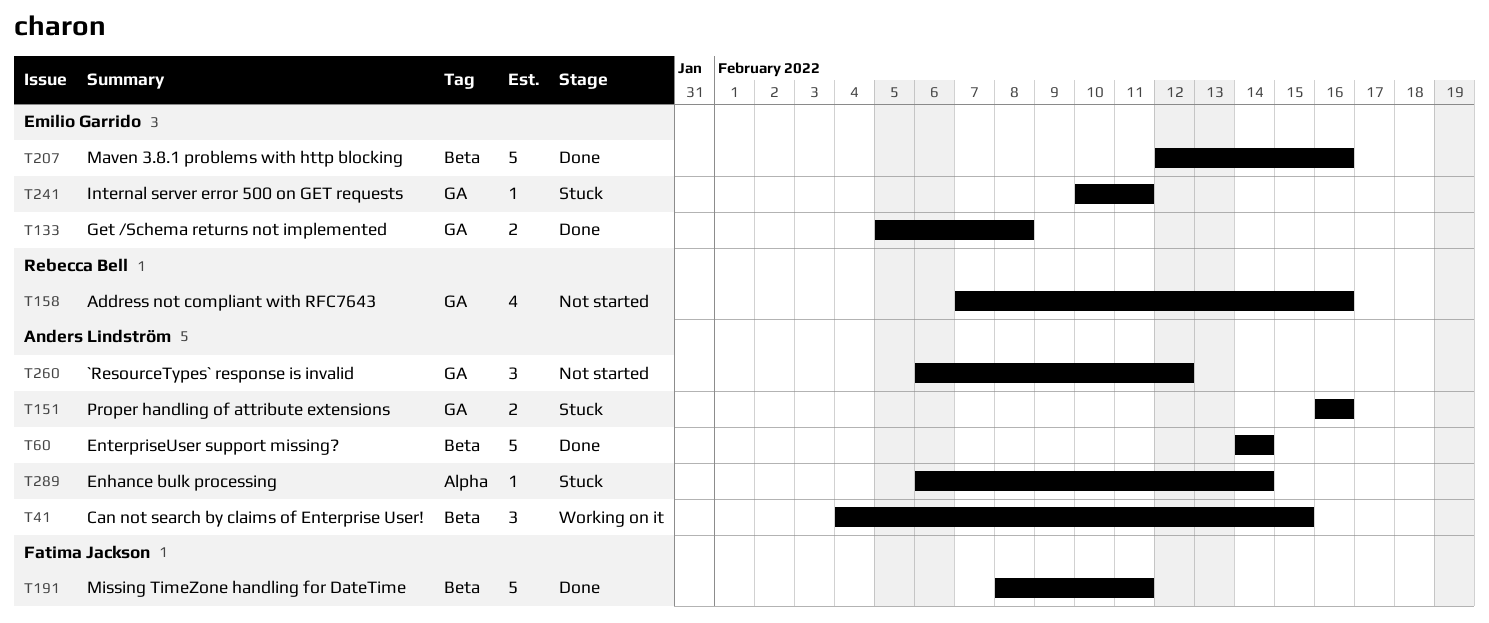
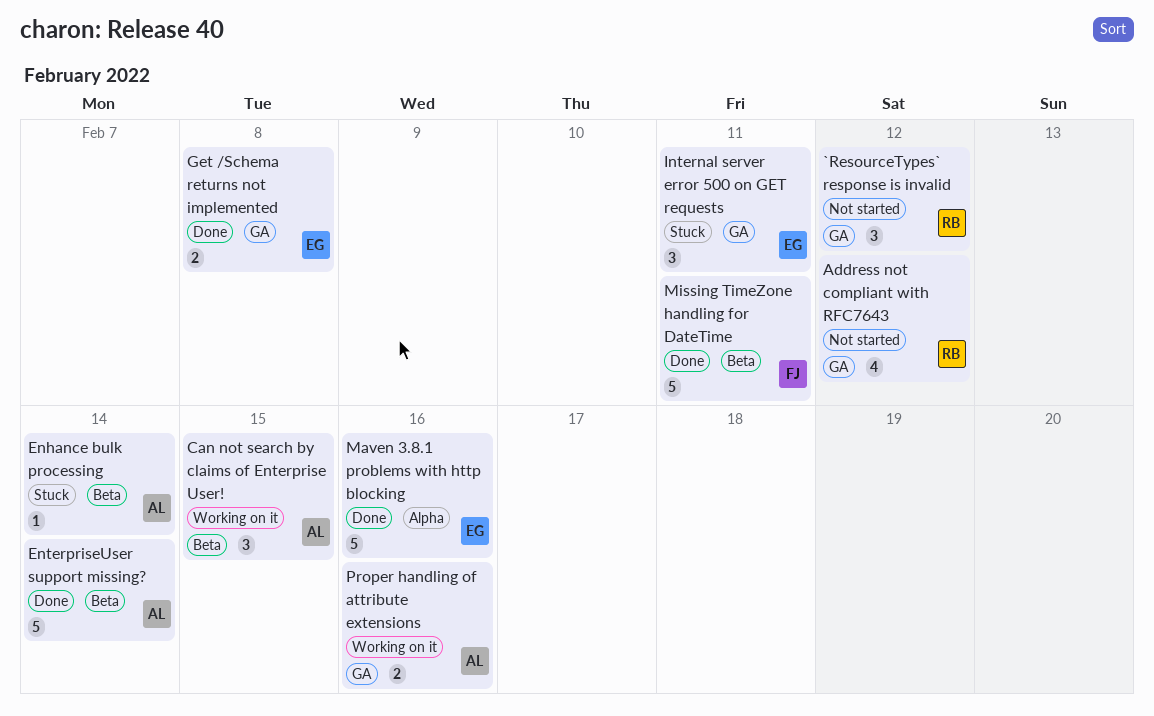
`ResourceTypes` response is invalid, owner: Anders Lindström -> Rebecca Bell
Address not compliant with RFC7643, due: Feb 16 -> Feb 12
Enhance bulk processing, label: Alpha -> Beta
Internal server error 500 on GET requests, estimate: 1 -> 3
Maven 3.8.1 problems with http blocking, label: Beta -> Alpha
Proper handling of attribute extensions, status: Stuck -> Working on it

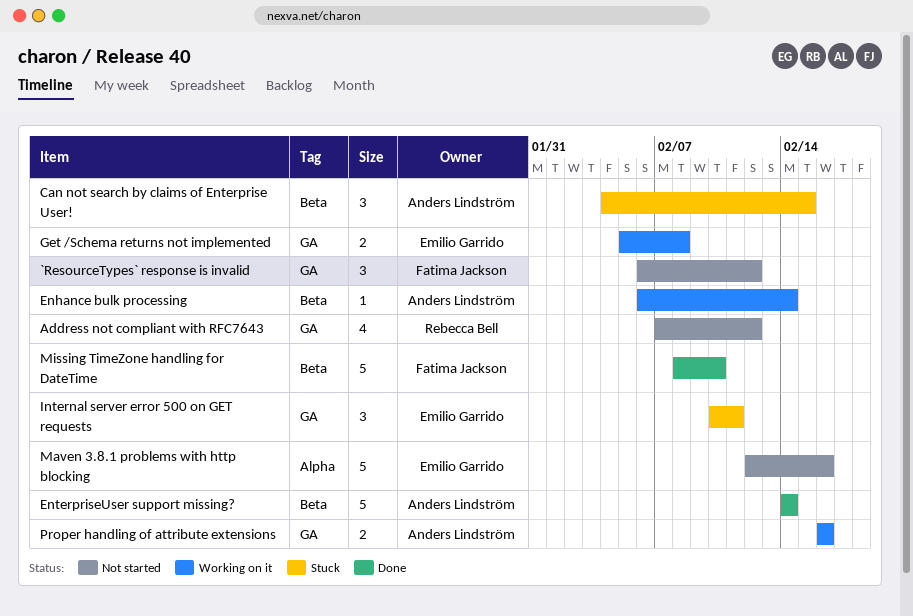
`ResourceTypes` response is invalid, owner: Rebecca Bell -> Fatima Jackson
Can not search by claims of Enterprise User!, status: Working on it -> Stuck
Enhance bulk processing, status: Stuck -> Working on it
Get /Schema returns not implemented, status: Done -> Working on it
Maven 3.8.1 problems with http blocking, status: Done -> Not started
Missing TimeZone handling for DateTime, due: Feb 11 -> Feb 10

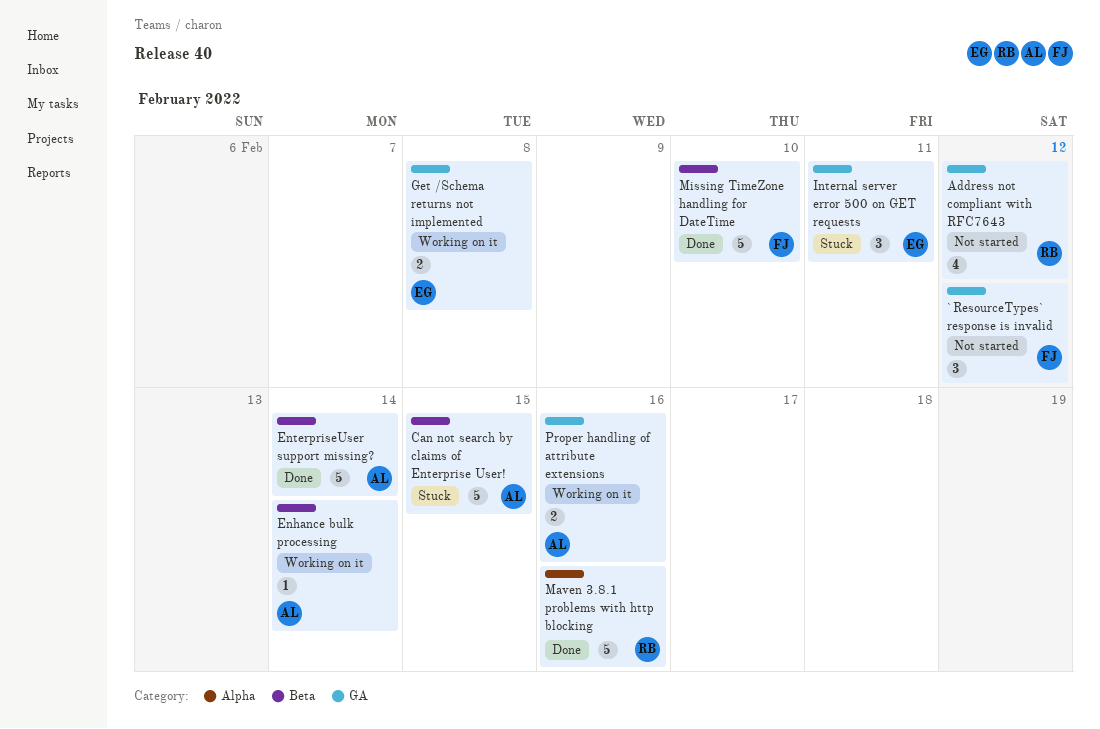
Can not search by claims of Enterprise User!, estimate: 3 -> 5
Maven 3.8.1 problems with http blocking, status: Not started -> Done
Maven 3.8.1 problems with http blocking, owner: Emilio Garrido -> Rebecca Bell

